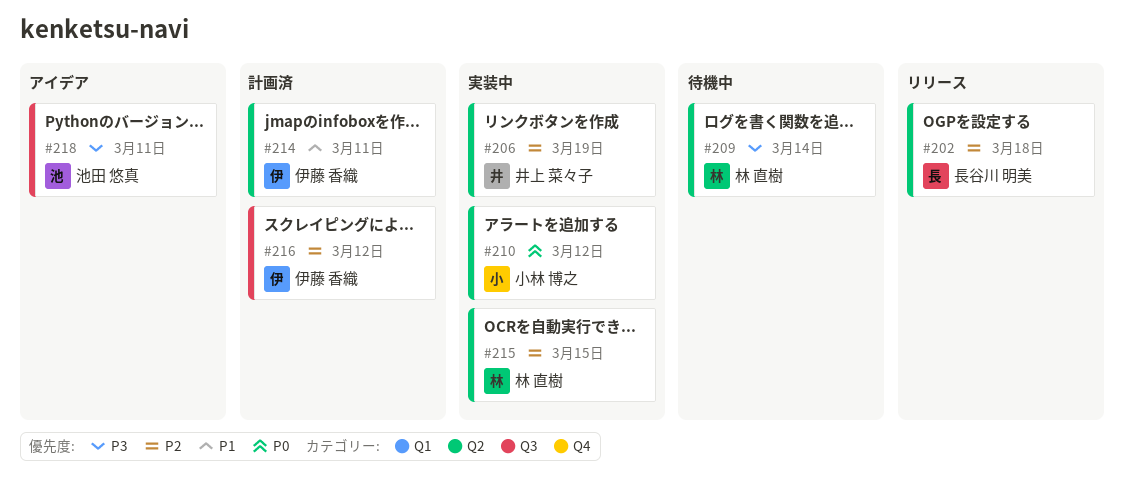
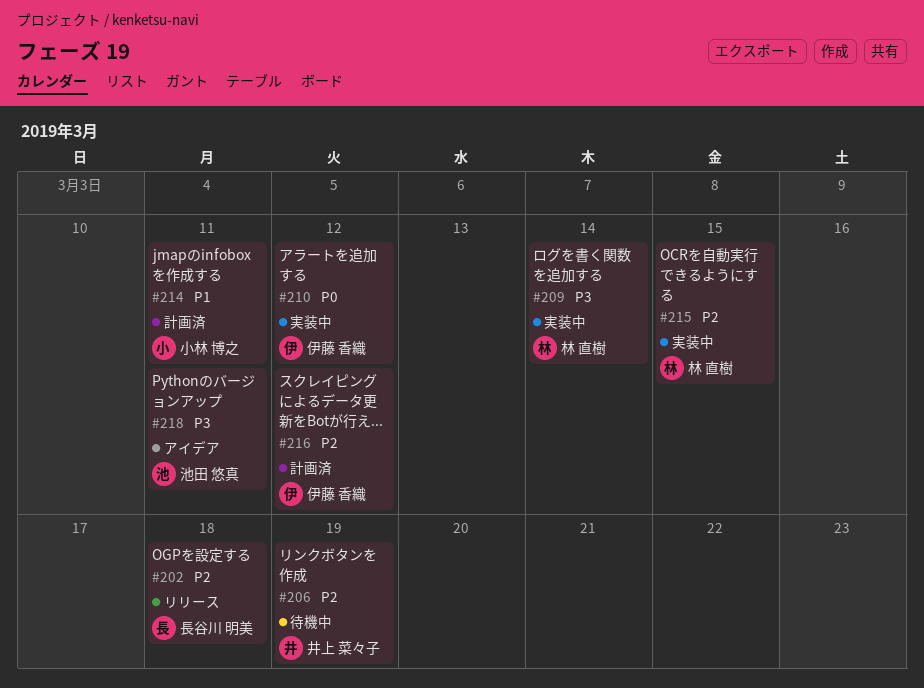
#206, status: 実装中 -> 待機中
#209, status: 待機中 -> 実装中
#210, owner: 小林 博之 -> 伊藤 香織
#214, owner: 伊藤 香織 -> 小林 博之

